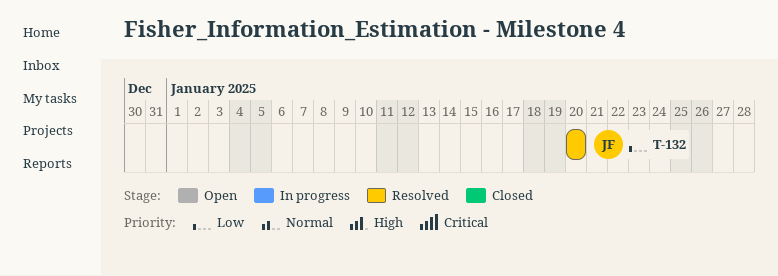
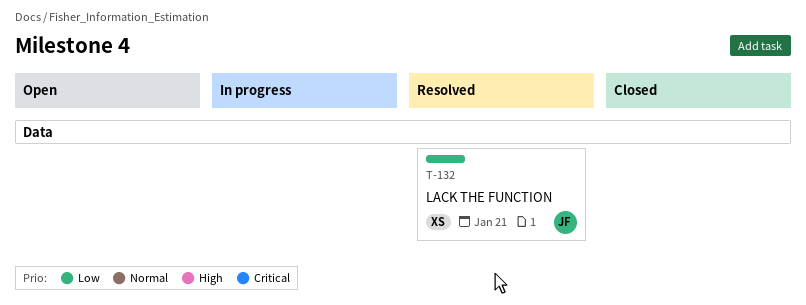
T-132, due: Jan 20 -> Jan 21

